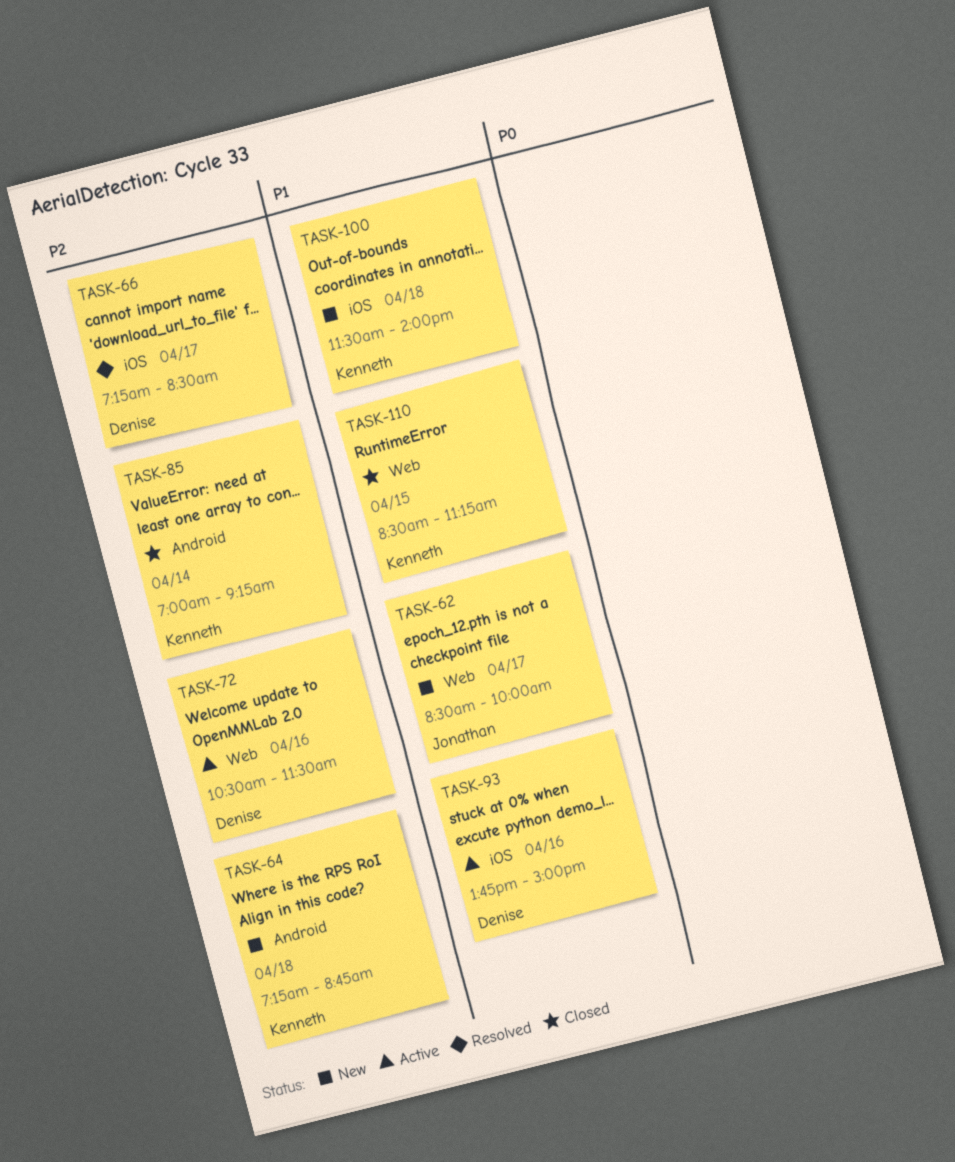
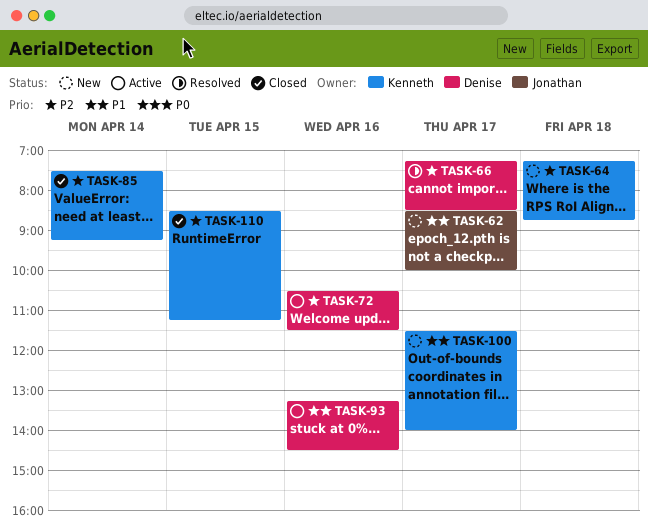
TASK-85, begins: 07:00 -> 07:30
TASK-93, begins: 13:45 -> 13:15
TASK-93, ends: 15:00 -> 14:30
TASK-100, day: Apr 18 -> Apr 17
TASK-110, priority: P1 -> P2

